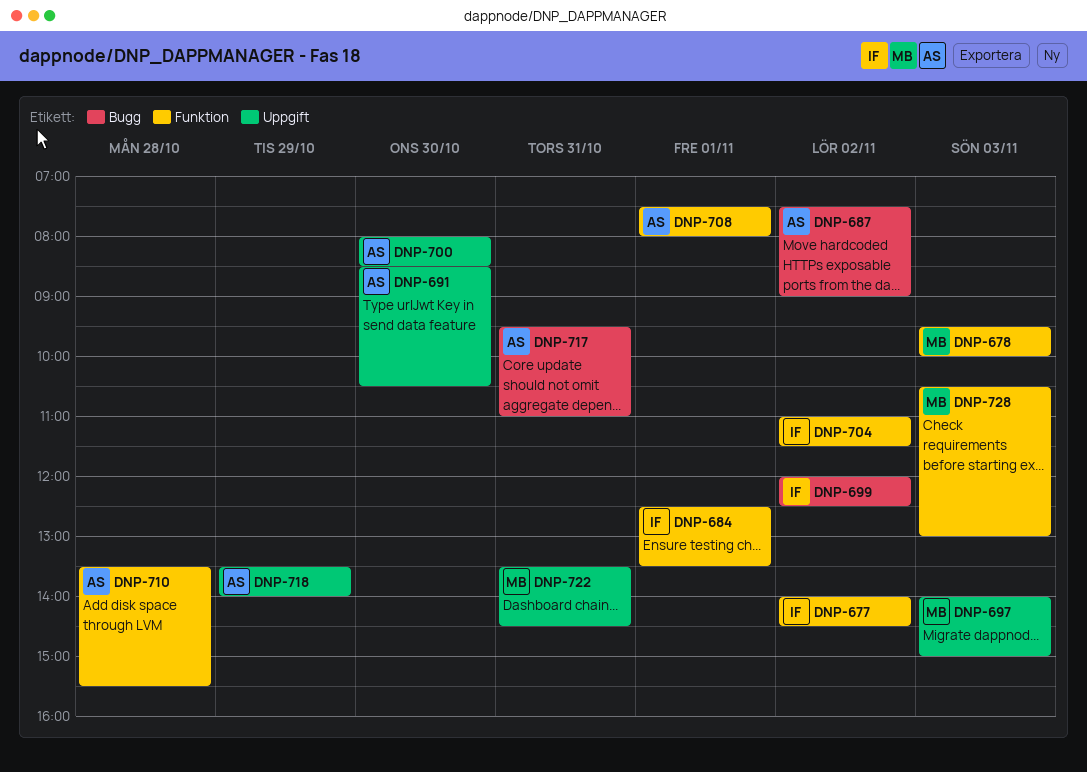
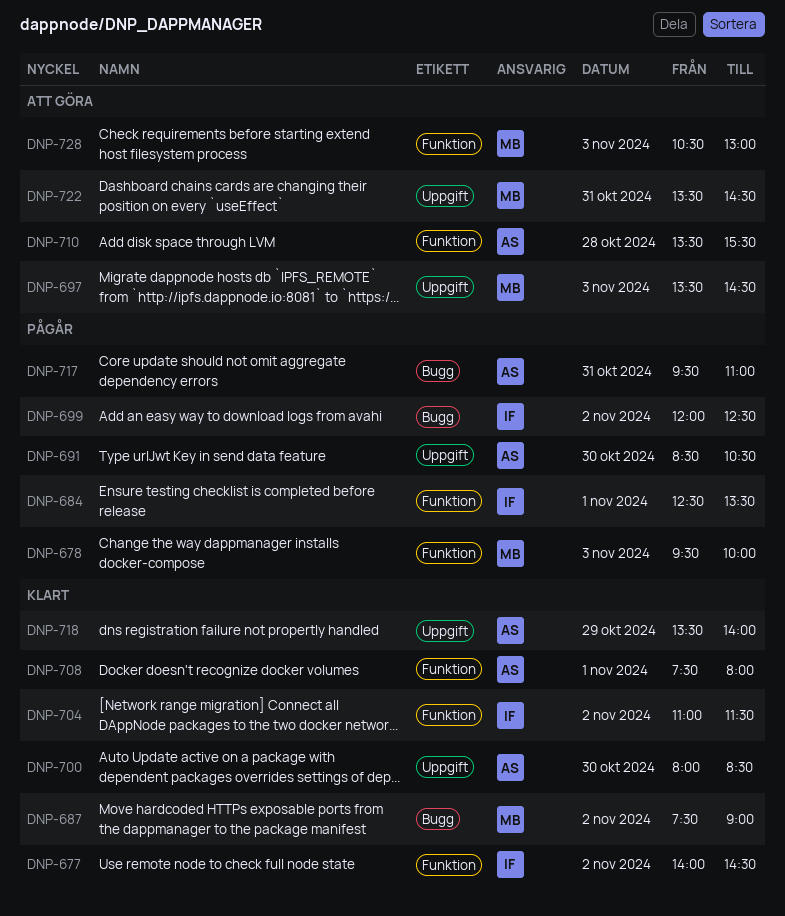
DNP-687, owner: AS -> MB
DNP-697, begins: 14:00 -> 13:30
DNP-697, ends: 15:00 -> 14:30

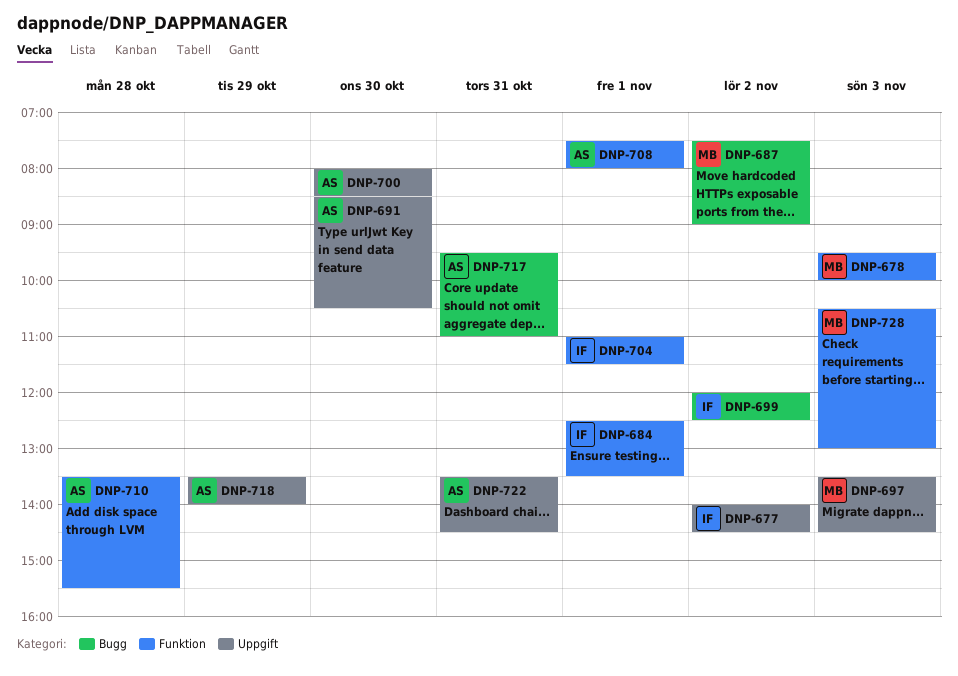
DNP-677, label: Funktion -> Uppgift
DNP-704, day: Nov 2 -> Nov 1
DNP-722, owner: MB -> AS

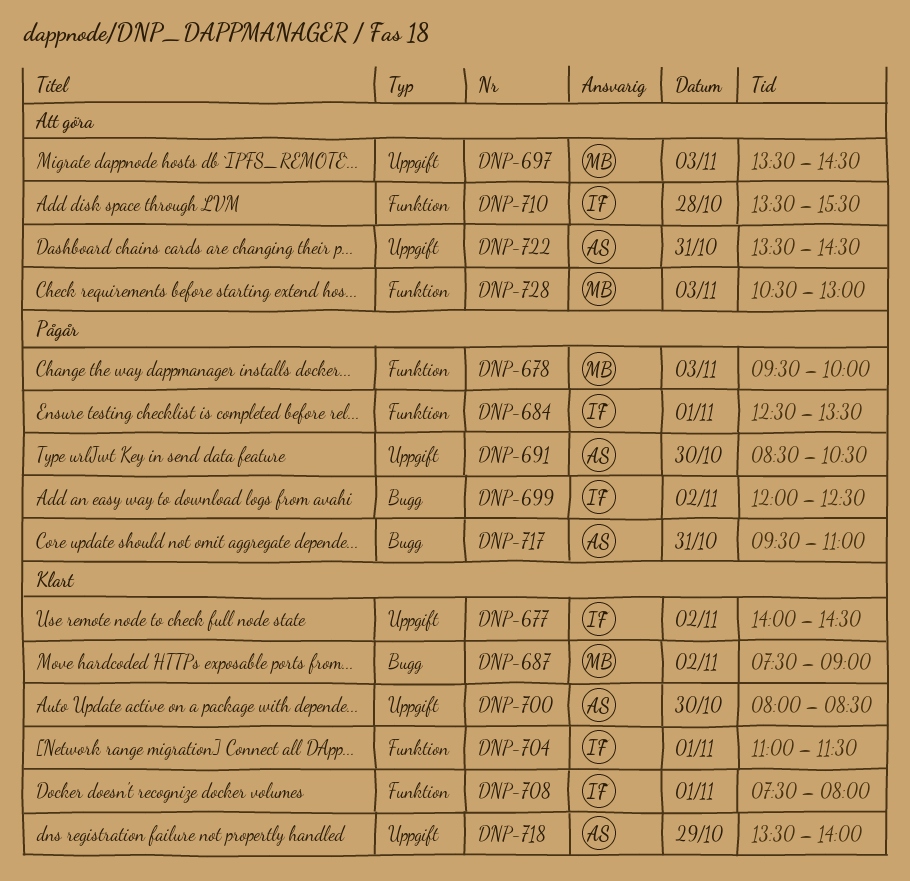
DNP-708, owner: AS -> IF
DNP-710, owner: AS -> IF

